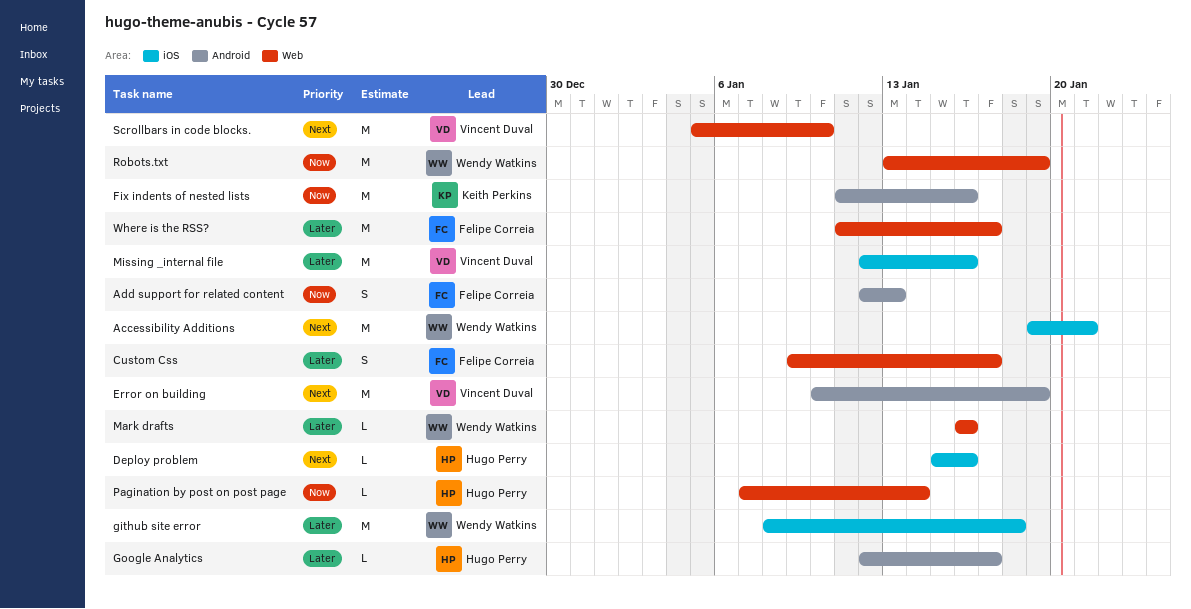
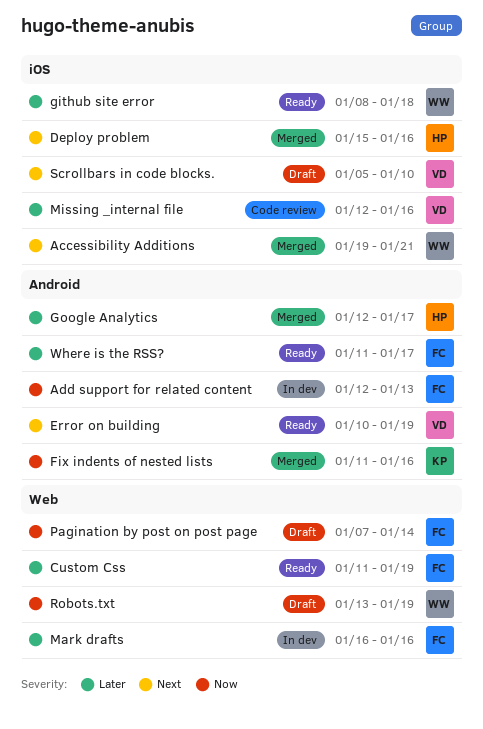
Custom Css, start: Jan 9 -> Jan 11
Custom Css, due: Jan 17 -> Jan 19
Mark drafts, owner: Wendy Watkins -> Felipe Correia
Pagination by post on post page, owner: Hugo Perry -> Felipe Correia
Scrollbars in code blocks., label: Web -> iOS
Where is the RSS?, label: Web -> Android

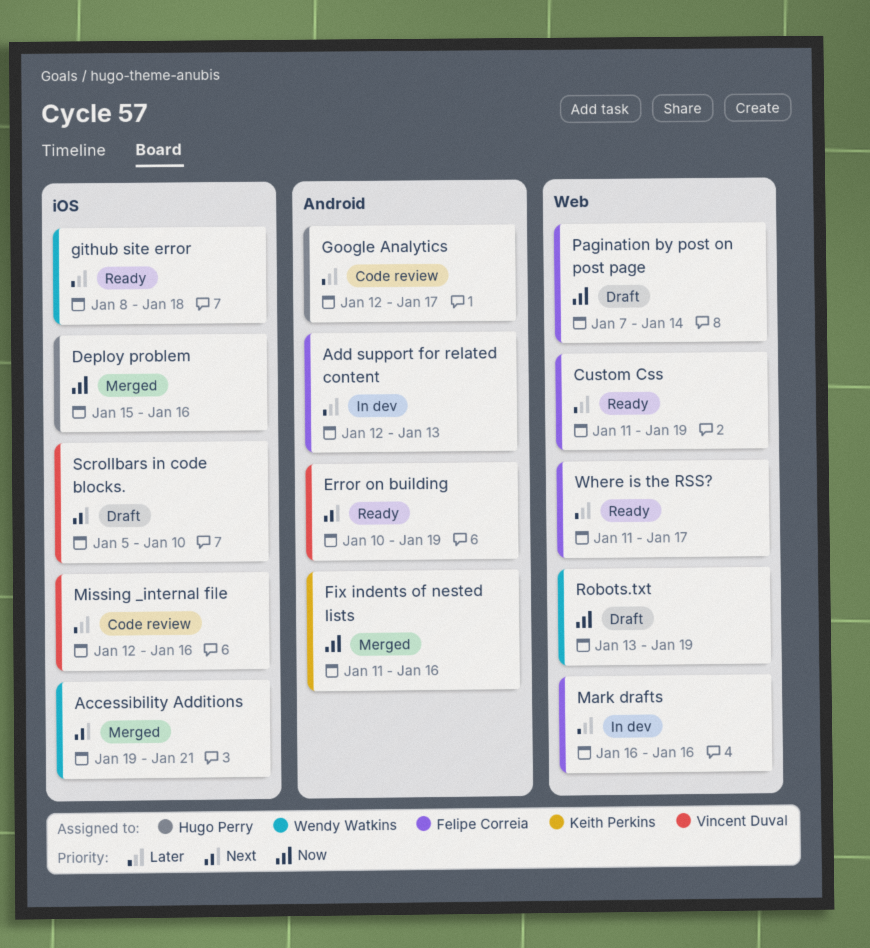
Add support for related content, priority: Now -> Later
Deploy problem, priority: Next -> Now
Google Analytics, status: Merged -> Code review
Where is the RSS?, label: Android -> Web

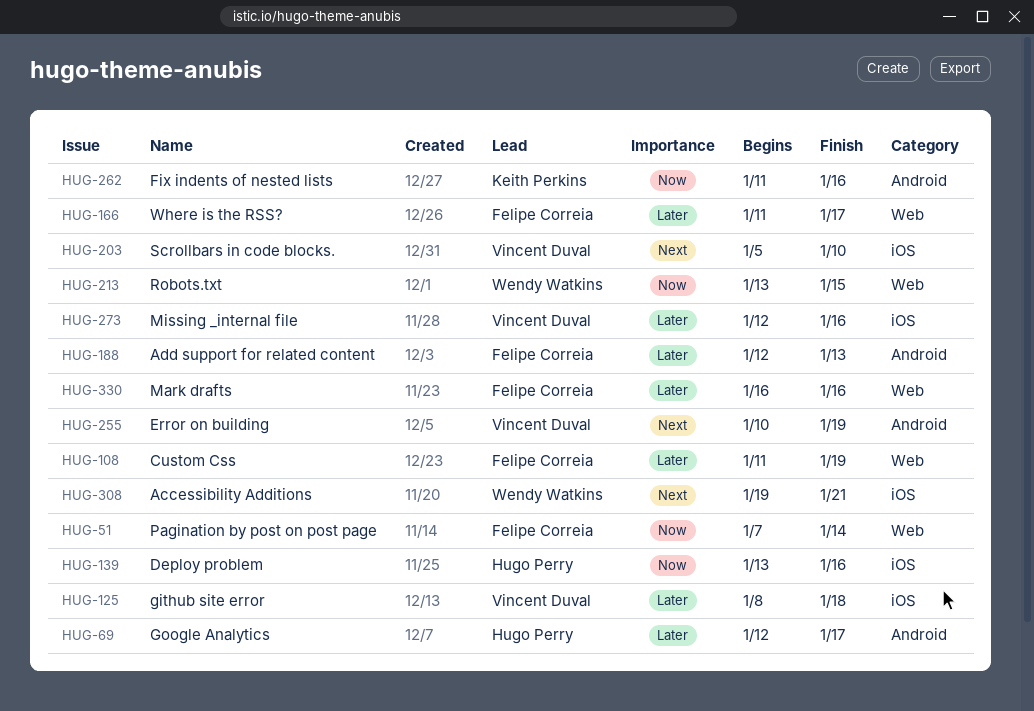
Deploy problem, start: Jan 15 -> Jan 13
github site error, owner: Wendy Watkins -> Vincent Duval
Robots.txt, due: Jan 19 -> Jan 15

